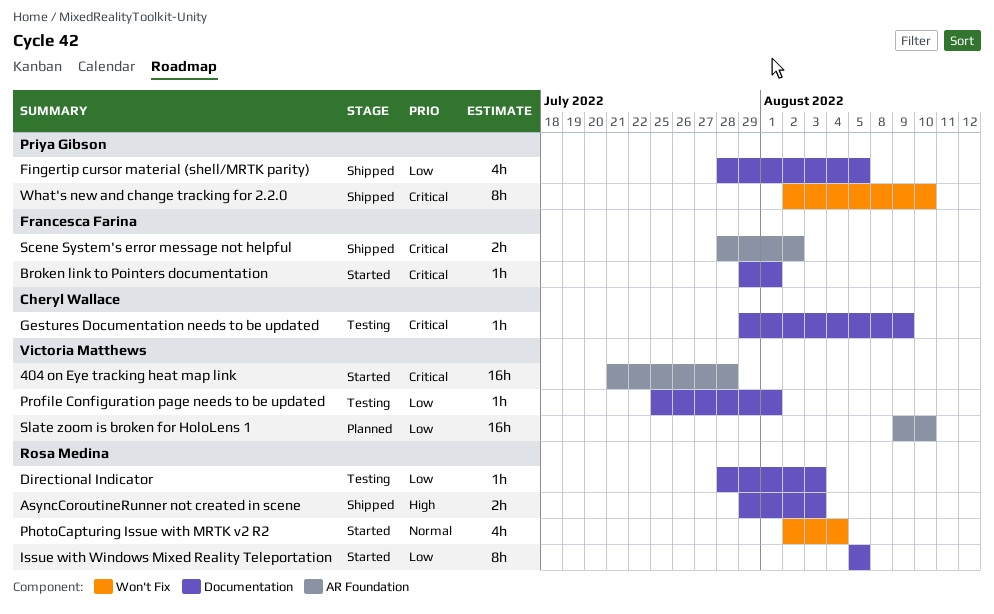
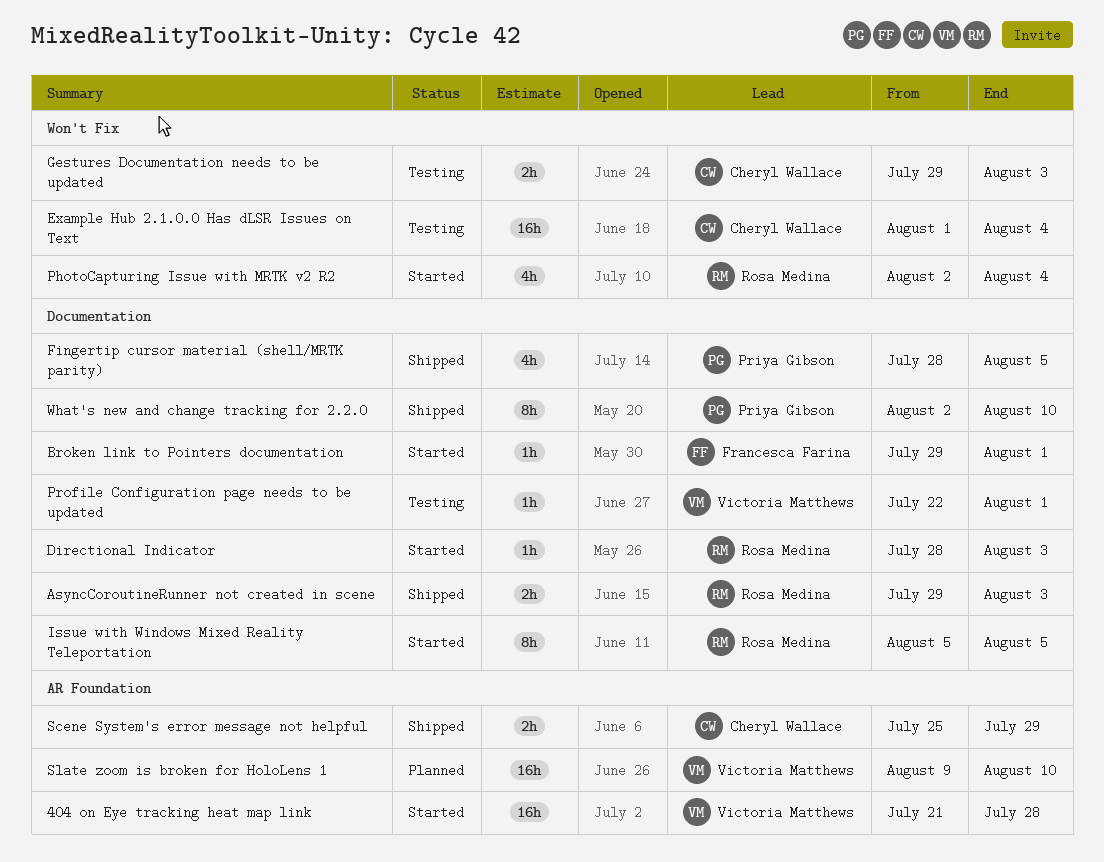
Directional Indicator, status: Testing -> Started
Example Hub 2.1.0.0 Has dLSR Issues on Text: none -> present
Gestures Documentation needs to be updated, label: Documentation -> Won't Fix
Gestures Documentation needs to be updated, estimate: 1h -> 2h
Gestures Documentation needs to be updated, due: Aug 9 -> Aug 3
Profile Configuration page needs to be updated, start: Jul 25 -> Jul 22
Scene System's error message not helpful, owner: Francesca Farina -> Cheryl Wallace
Scene System's error message not helpful, start: Jul 28 -> Jul 25
Scene System's error message not helpful, due: Aug 2 -> Jul 29
What's new and change tracking for 2.2.0, label: Won't Fix -> Documentation

